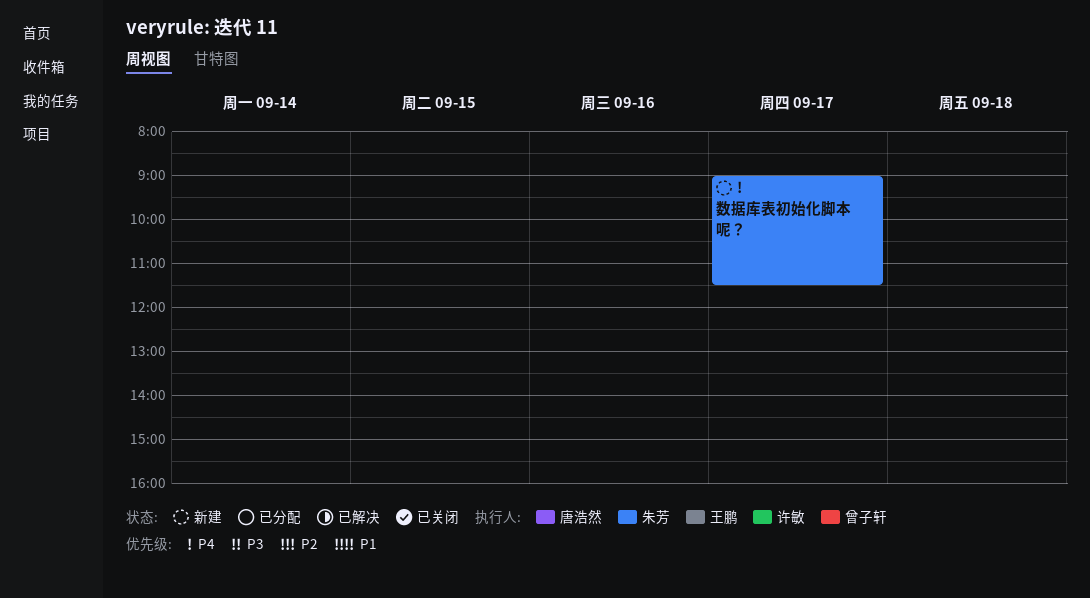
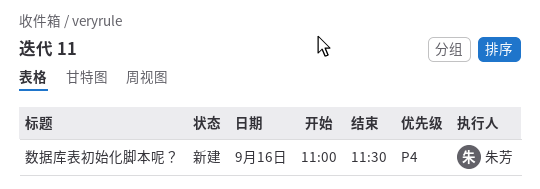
数据库表初始化脚本呢？, day: Sep 17 -> Sep 16
数据库表初始化脚本呢？, begins: 09:00 -> 11:00

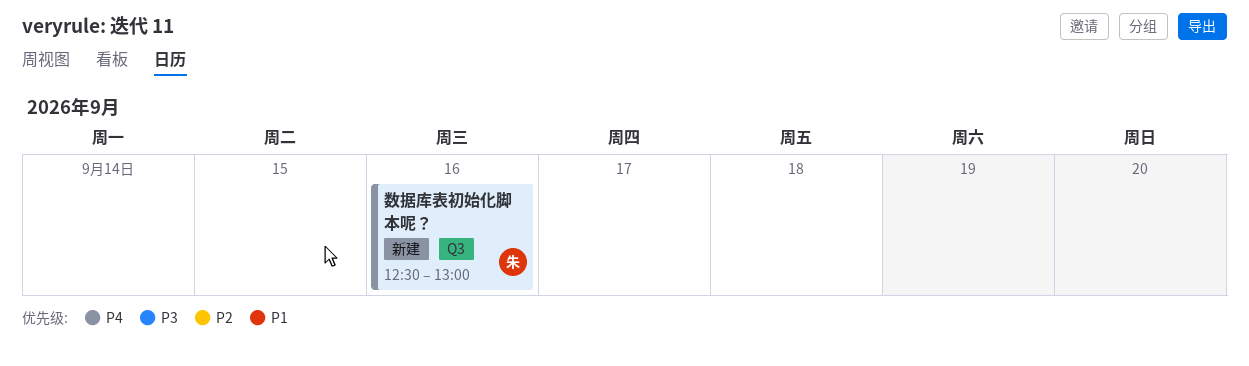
数据库表初始化脚本呢？, begins: 11:00 -> 12:30
数据库表初始化脚本呢？, ends: 11:30 -> 13:00

